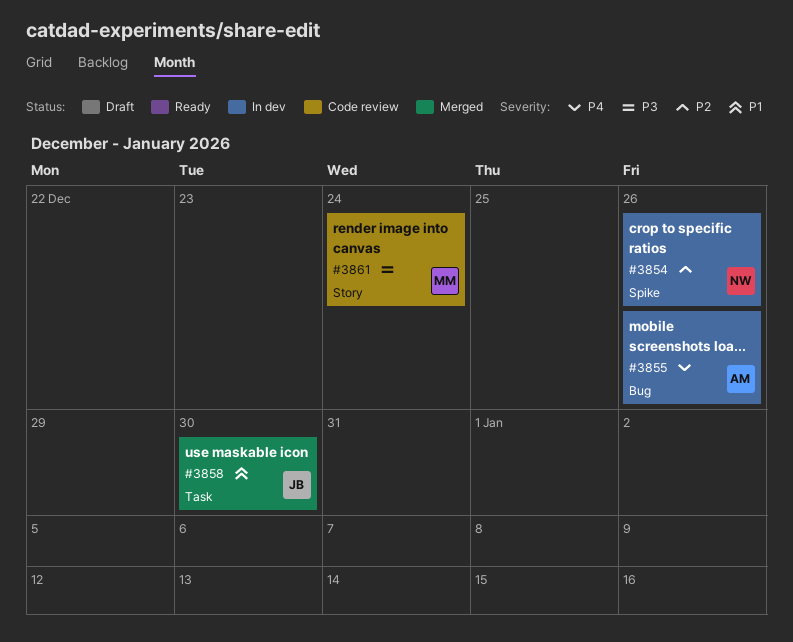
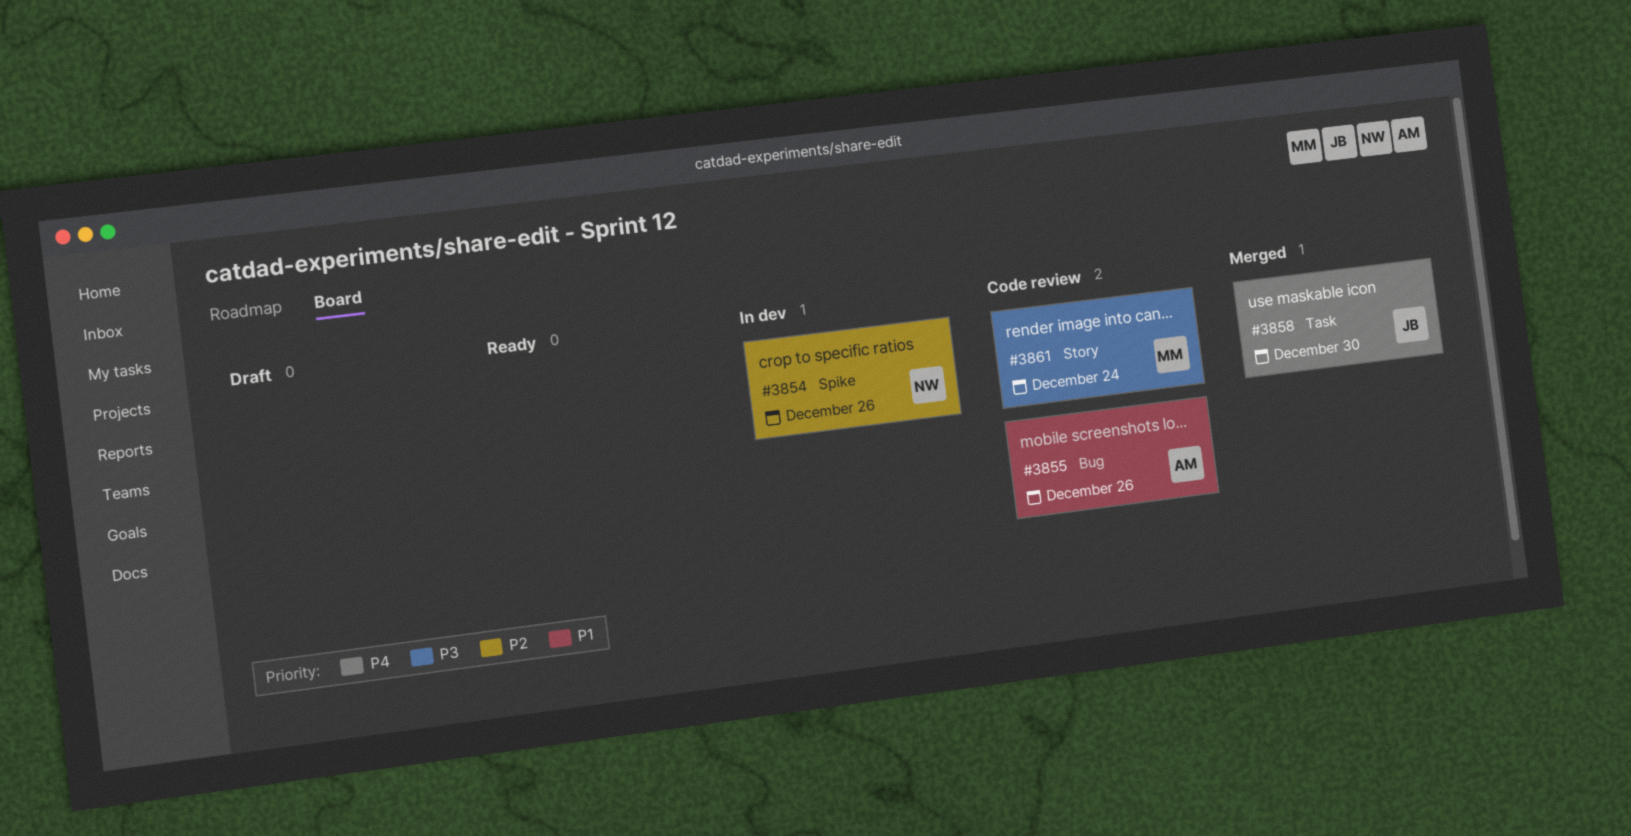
#3855, status: In dev -> Code review
#3855, priority: P4 -> P1
#3858, priority: P1 -> P4

